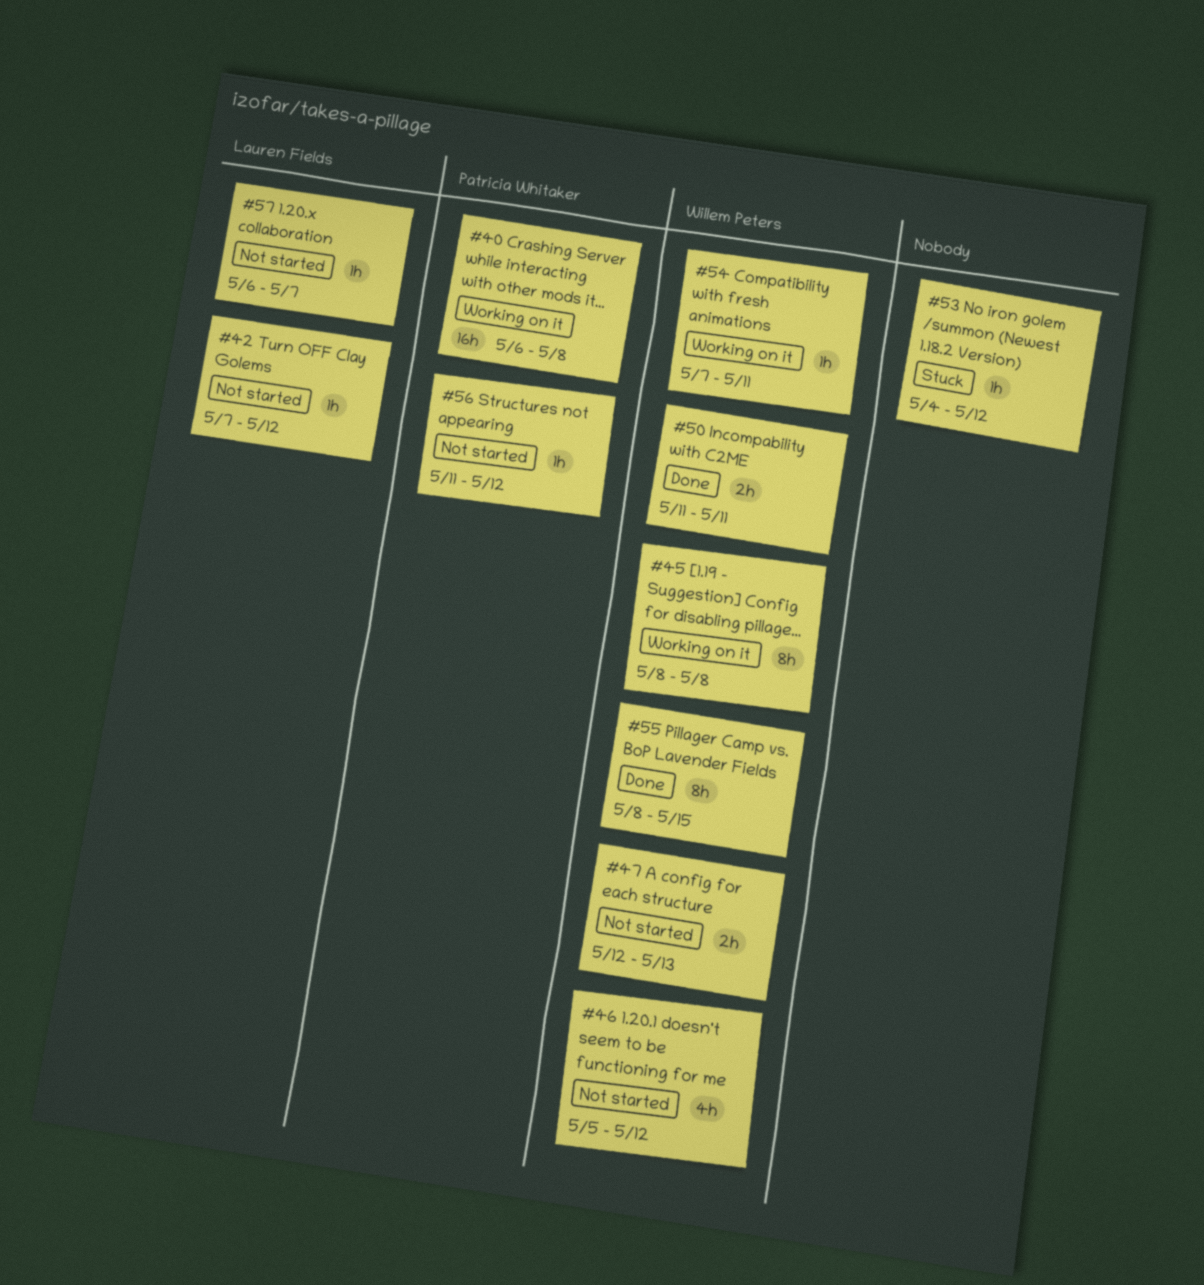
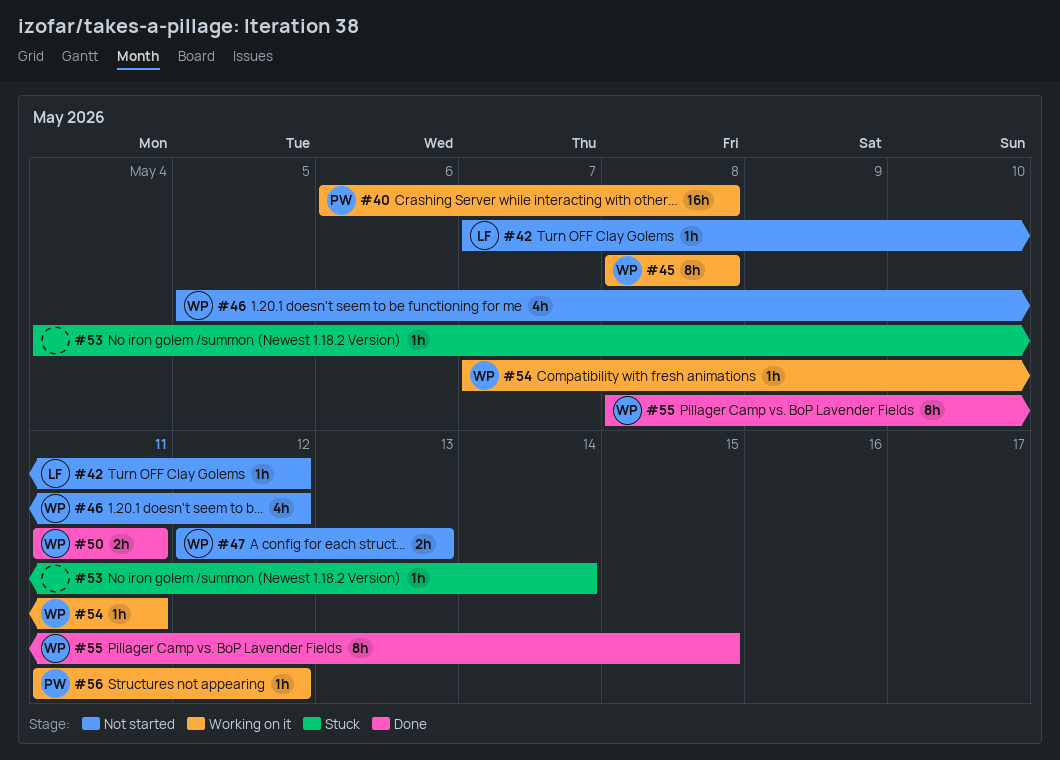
#53, due: May 12 -> May 14
#56, status: Not started -> Working on it
#57: present -> none

